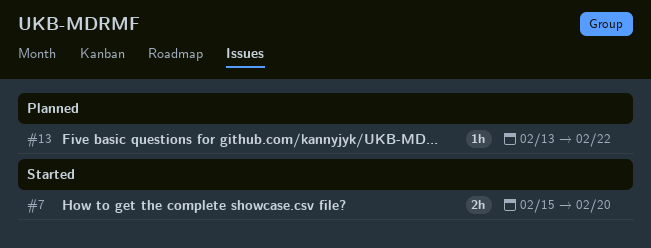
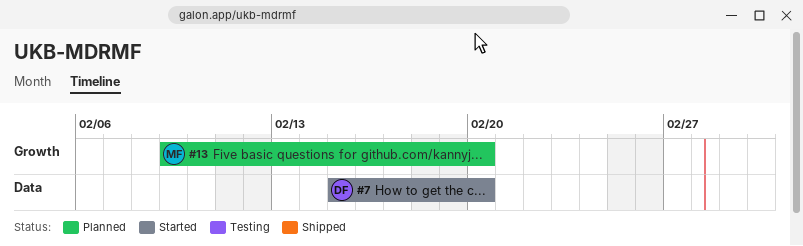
#13, start: Feb 13 -> Feb 9
#13, due: Feb 22 -> Feb 20

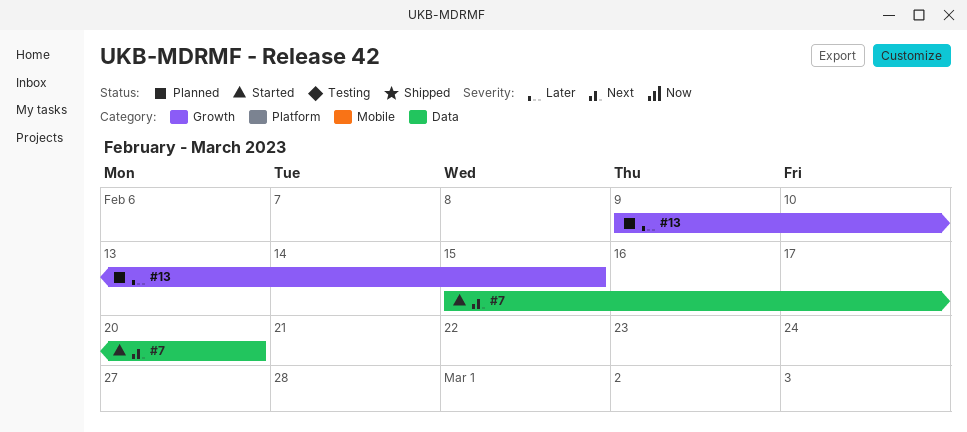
#13, due: Feb 20 -> Feb 15

